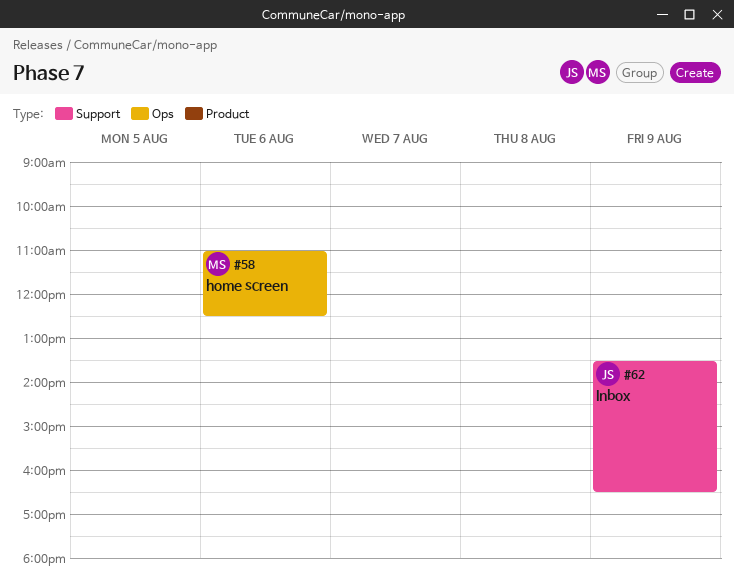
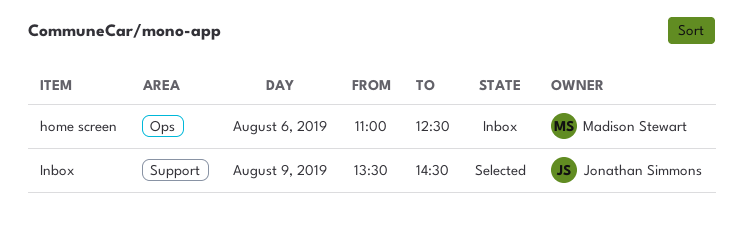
Inbox, ends: 16:30 -> 14:30

